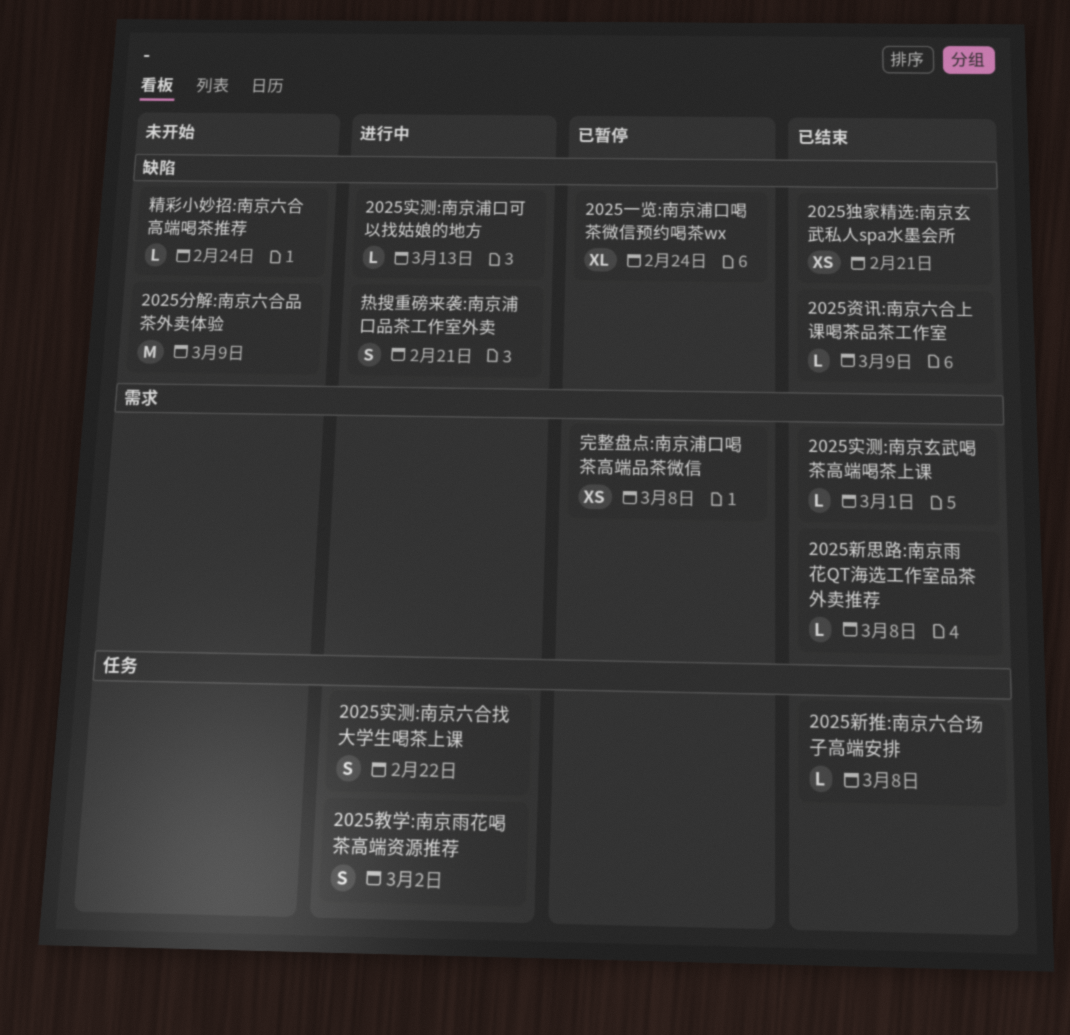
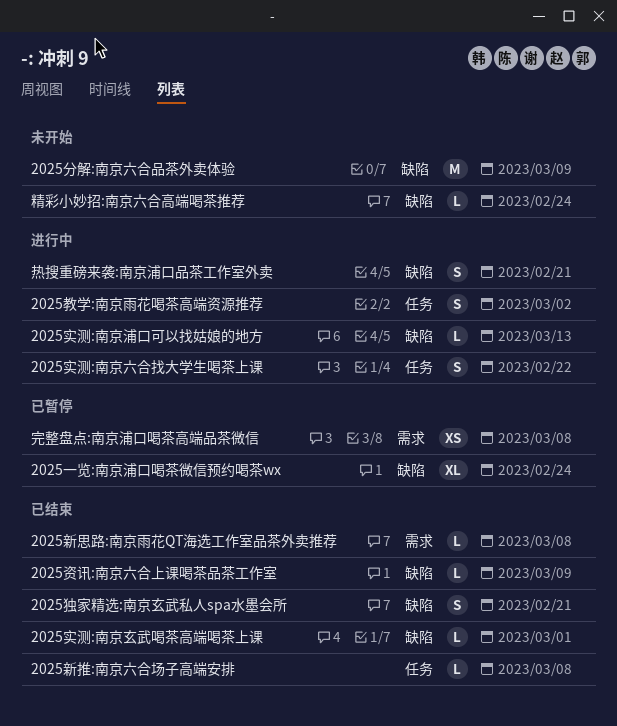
2025实测:南京玄武喝茶高端喝茶上课, label: 需求 -> 缺陷
2025独家精选:南京玄武私人spa水墨会所, estimate: XS -> S

